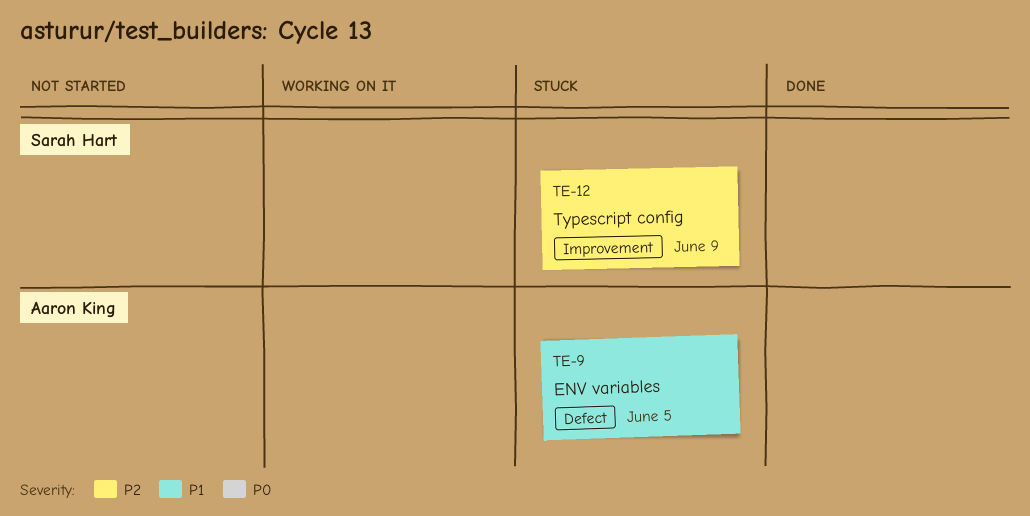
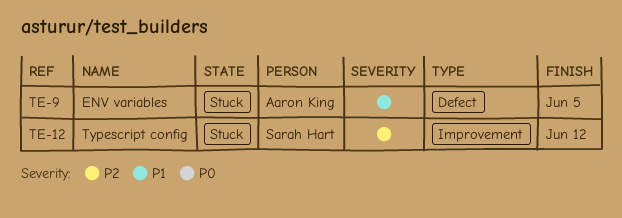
TE-12, due: Jun 9 -> Jun 12

